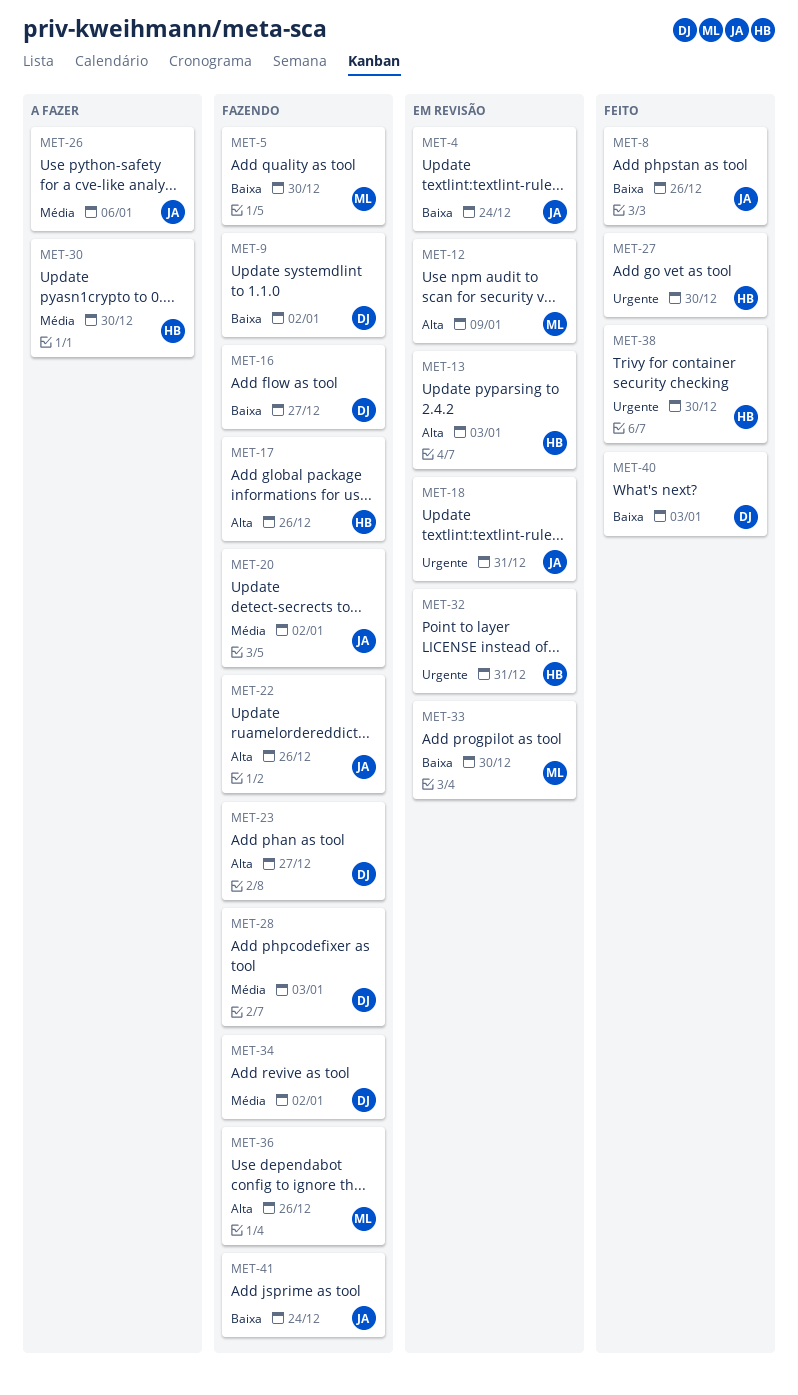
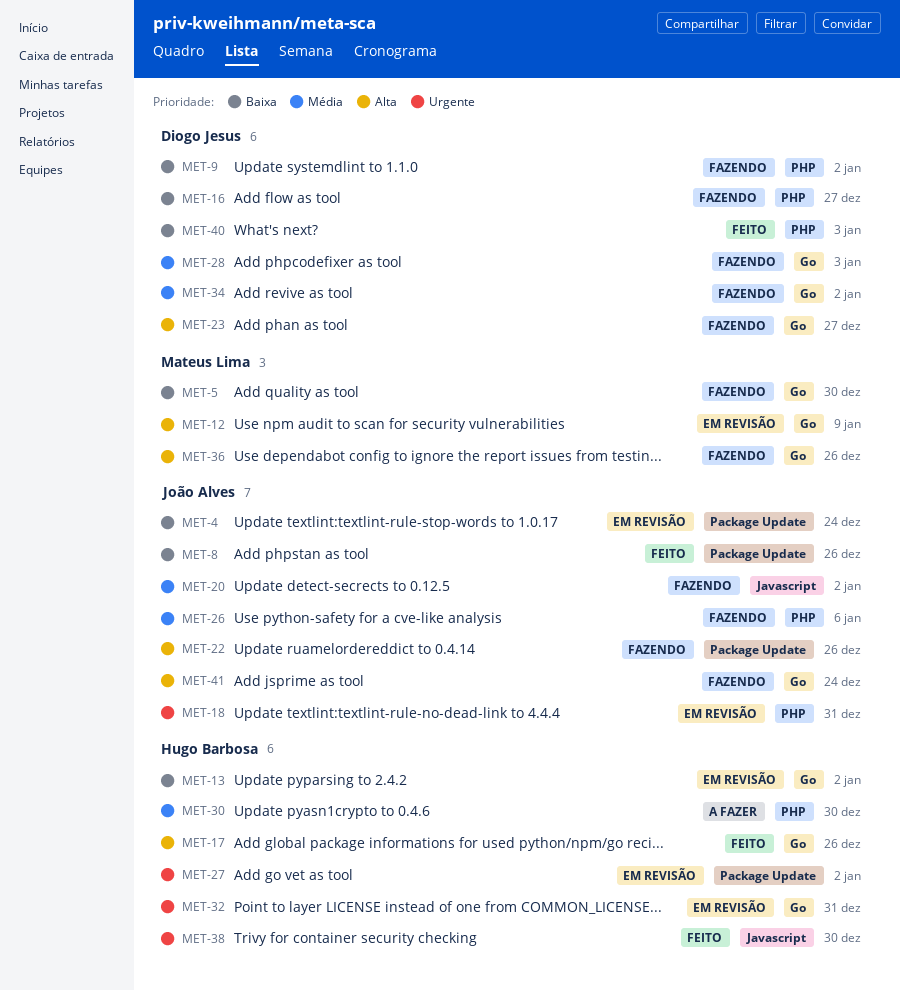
MET-13, priority: Alta -> Baixa
MET-13, due: Jan 3 -> Jan 2
MET-17, status: Fazendo -> Feito
MET-26, status: A fazer -> Fazendo
MET-27, status: Feito -> Em revisão
MET-27, due: Dec 30 -> Jan 2
MET-33: present -> none
MET-41, priority: Baixa -> Alta

